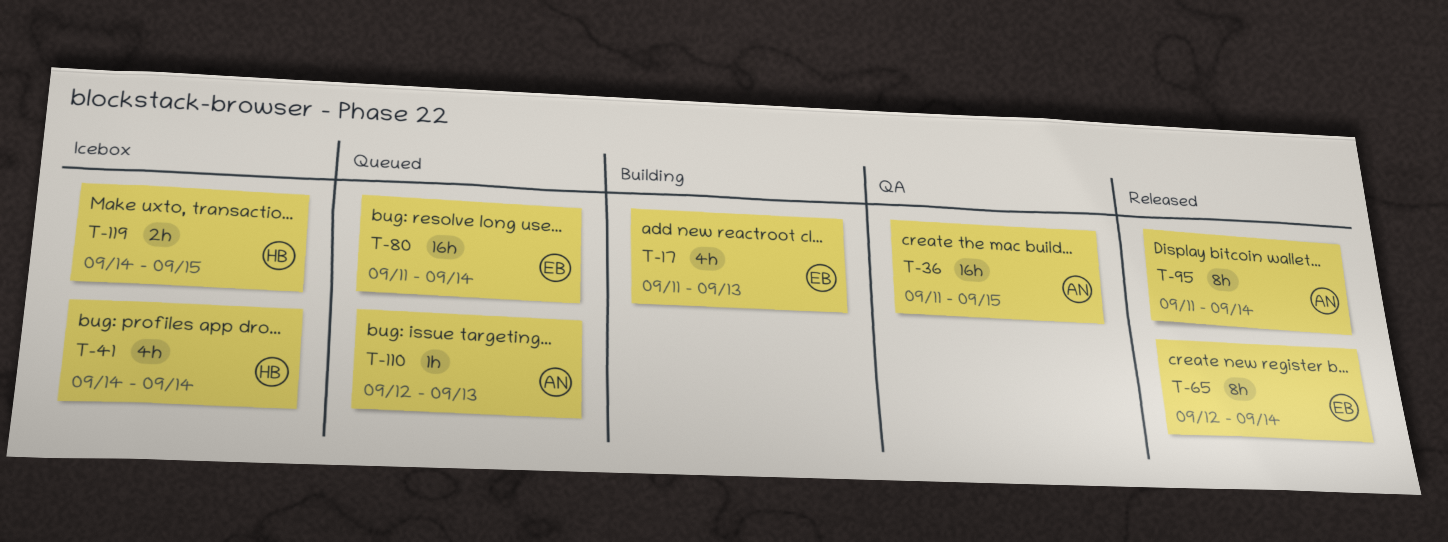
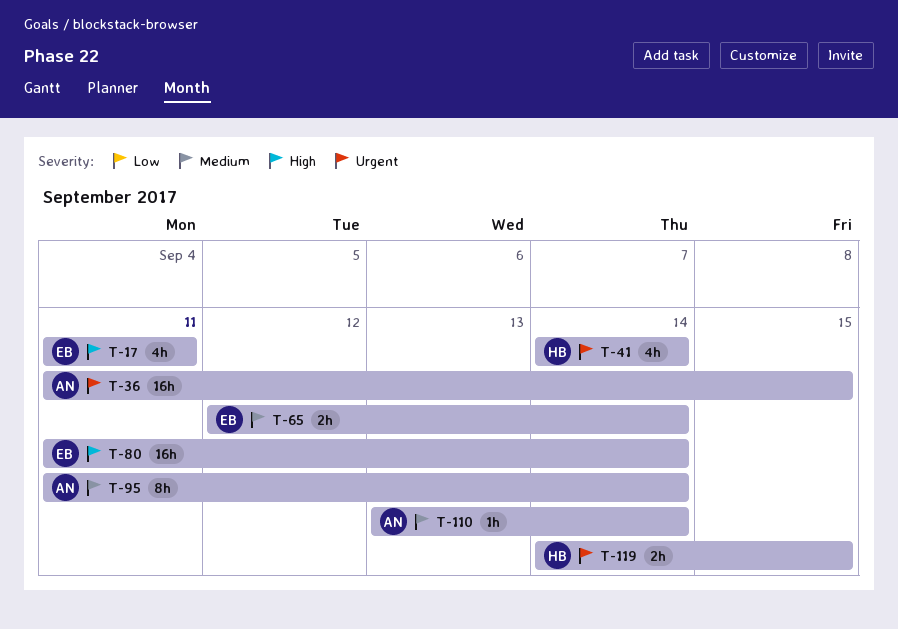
T-17, due: Sep 13 -> Sep 11
T-65, estimate: 8h -> 2h
T-110, start: Sep 12 -> Sep 13
T-110, due: Sep 13 -> Sep 14

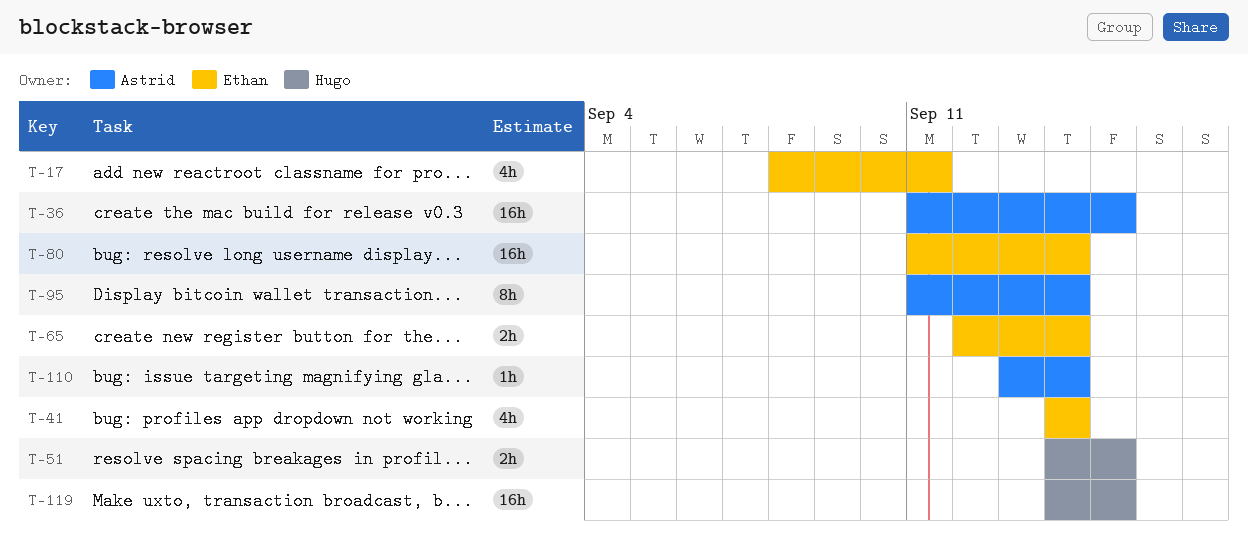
T-17, start: Sep 11 -> Sep 8
T-41, owner: Hugo -> Ethan
T-51: none -> present
T-119, estimate: 2h -> 16h

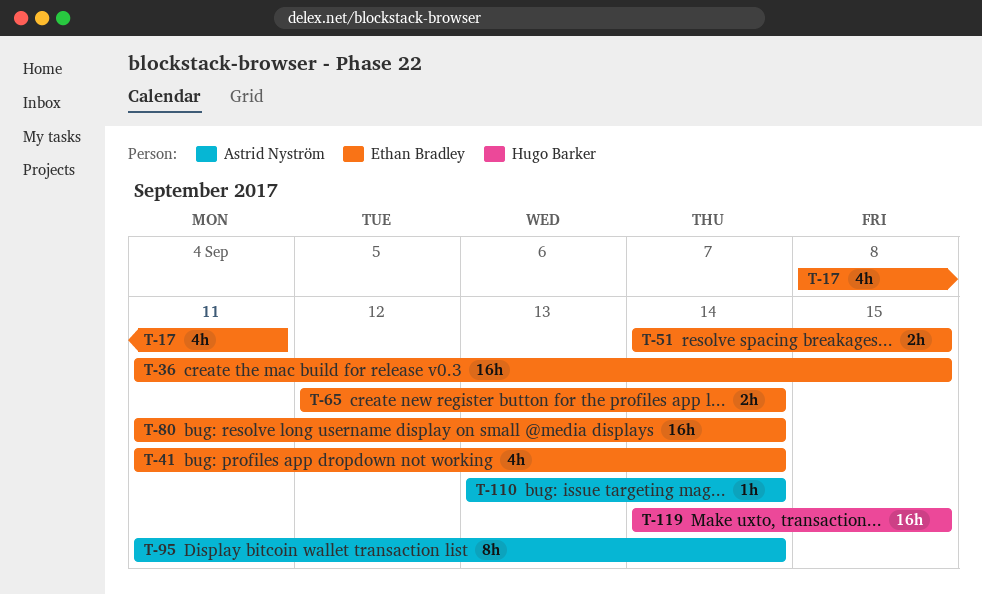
T-36, owner: Astrid Nyström -> Ethan Bradley
T-41, start: Sep 14 -> Sep 11
T-51, owner: Hugo Barker -> Ethan Bradley

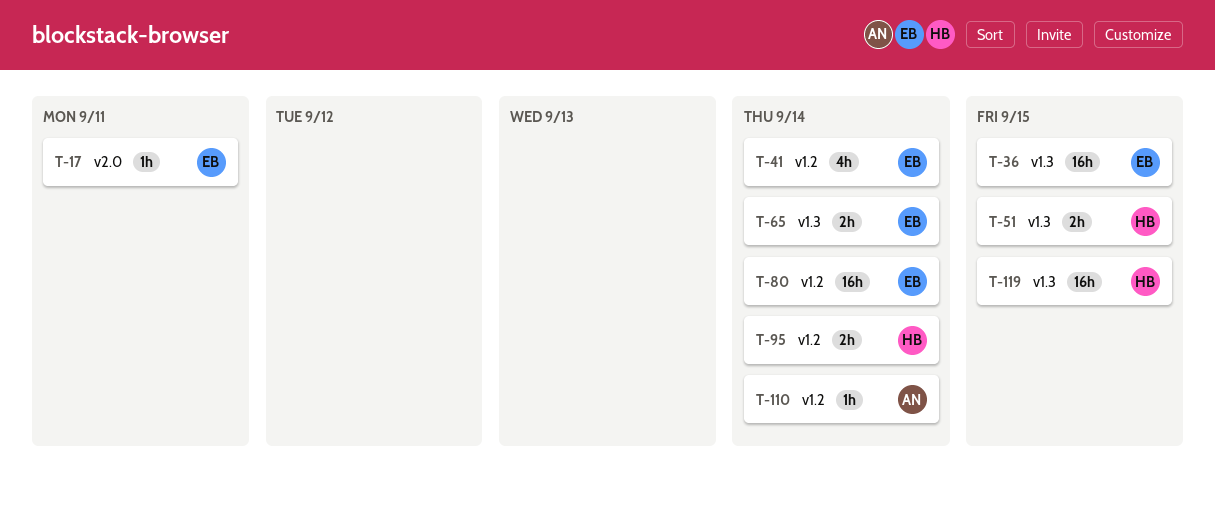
T-17, estimate: 4h -> 1h
T-51, owner: Ethan Bradley -> Hugo Barker
T-95, owner: Astrid Nyström -> Hugo Barker
T-95, estimate: 8h -> 2h

